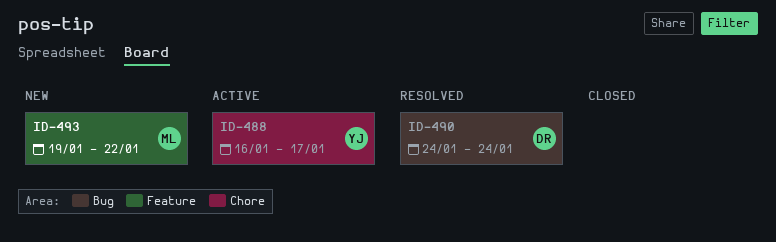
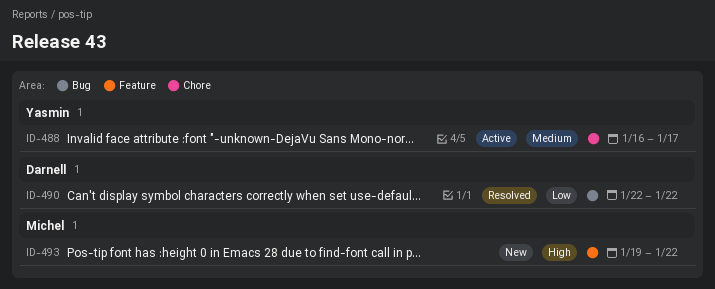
ID-490, start: Jan 24 -> Jan 22
ID-490, due: Jan 24 -> Jan 22

